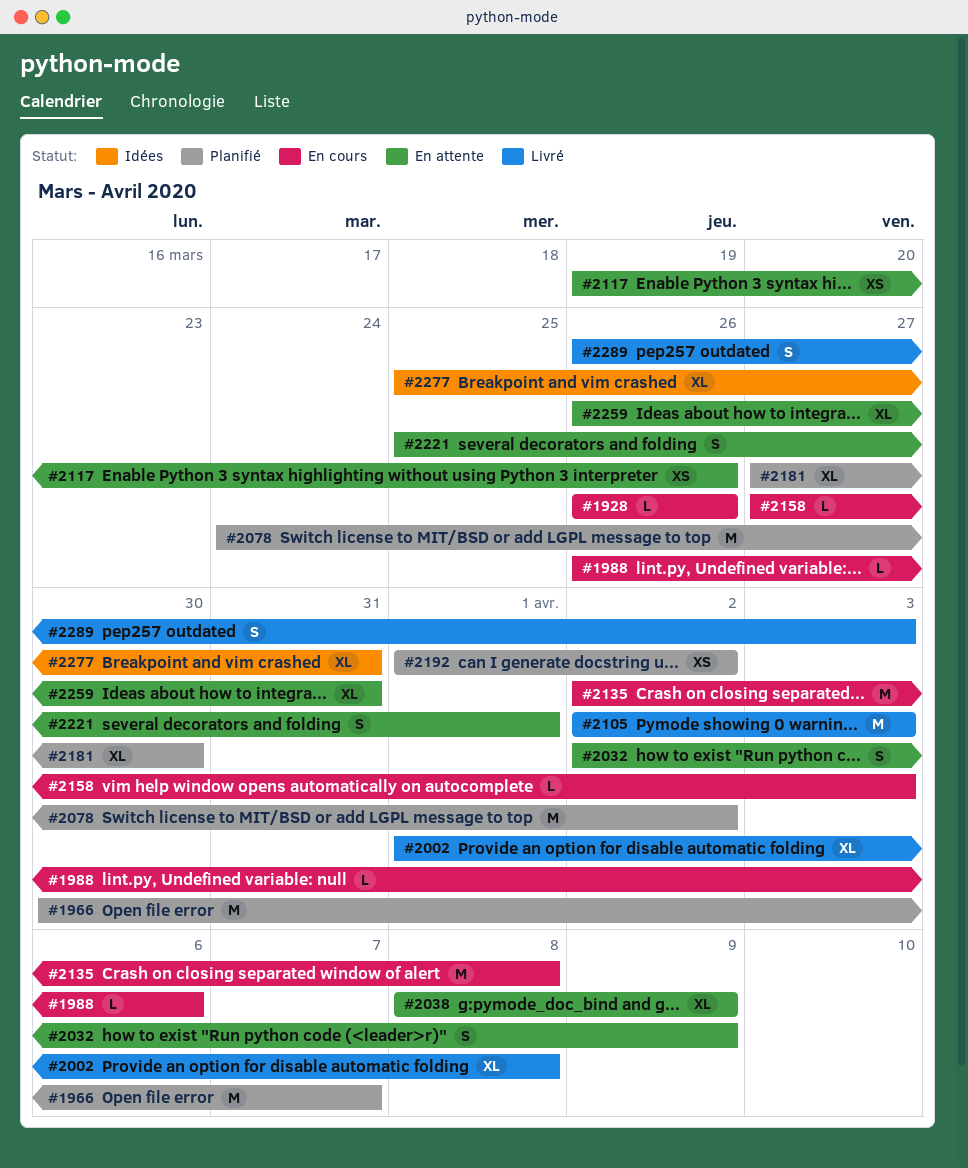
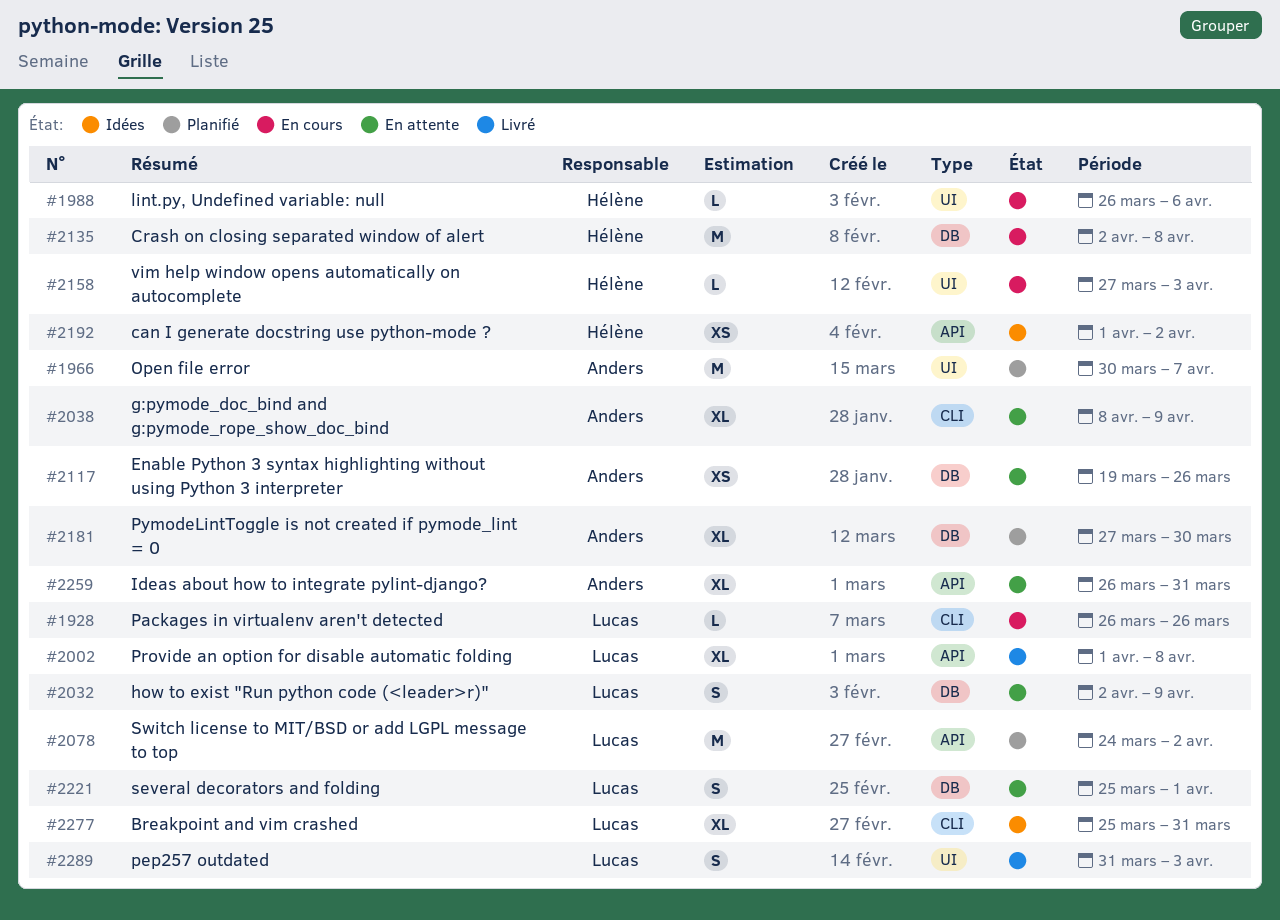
#2105: present -> none
#2192, status: Planifié -> Idées
#2289, start: Mar 26 -> Mar 31

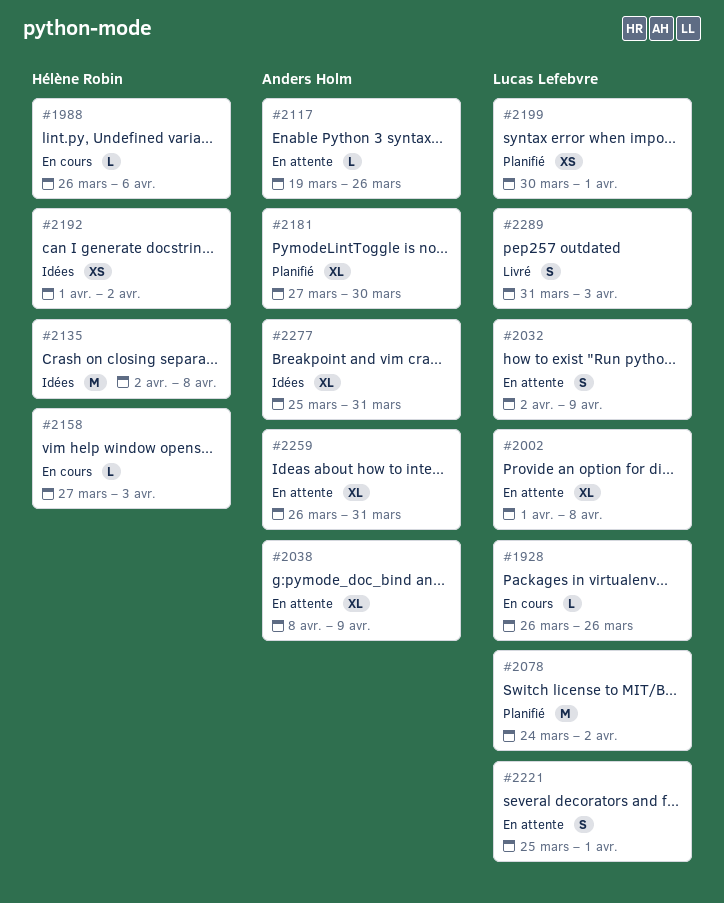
#1966: present -> none
#2002, status: Livré -> En attente
#2117, estimate: XS -> L
#2135, status: En cours -> Idées
#2199: none -> present
#2277, owner: Lucas Lefebvre -> Anders Holm

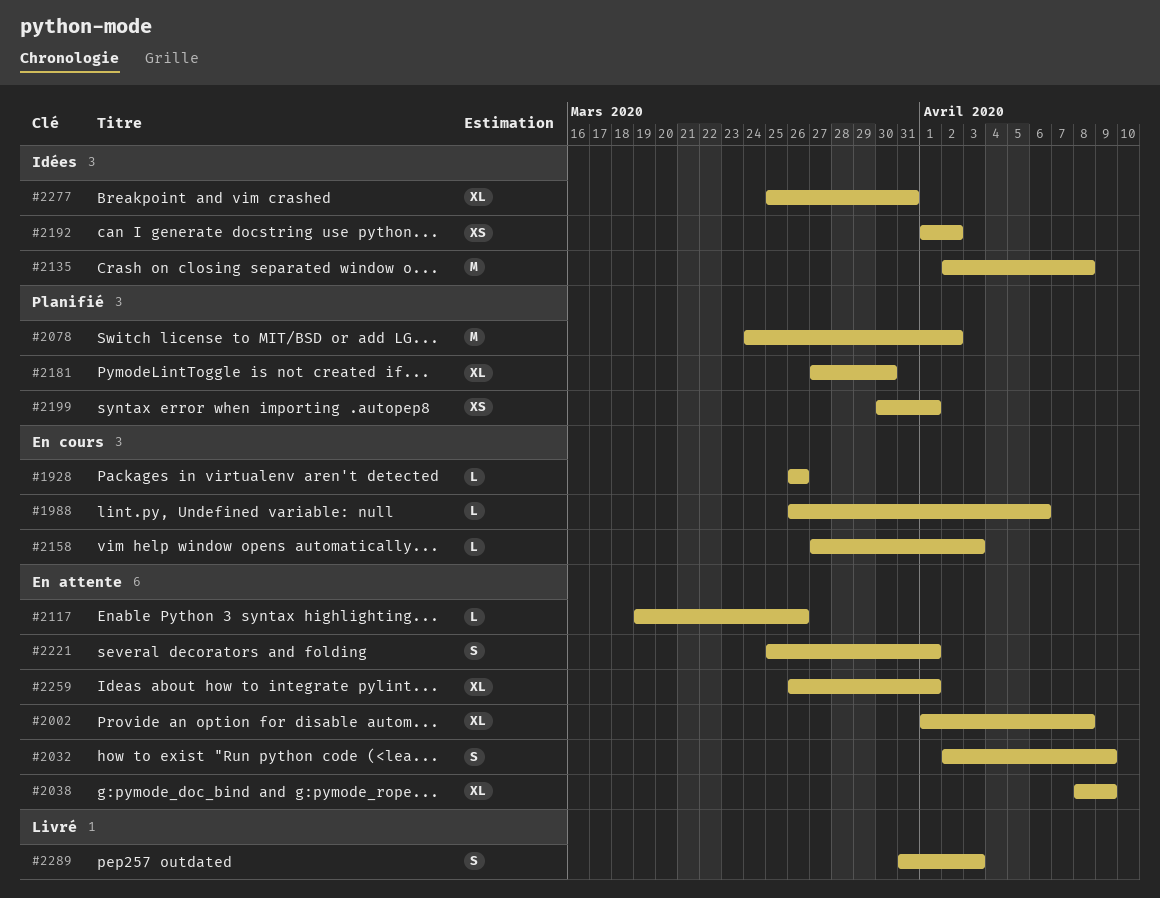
#2259, due: Mar 31 -> Apr 1

